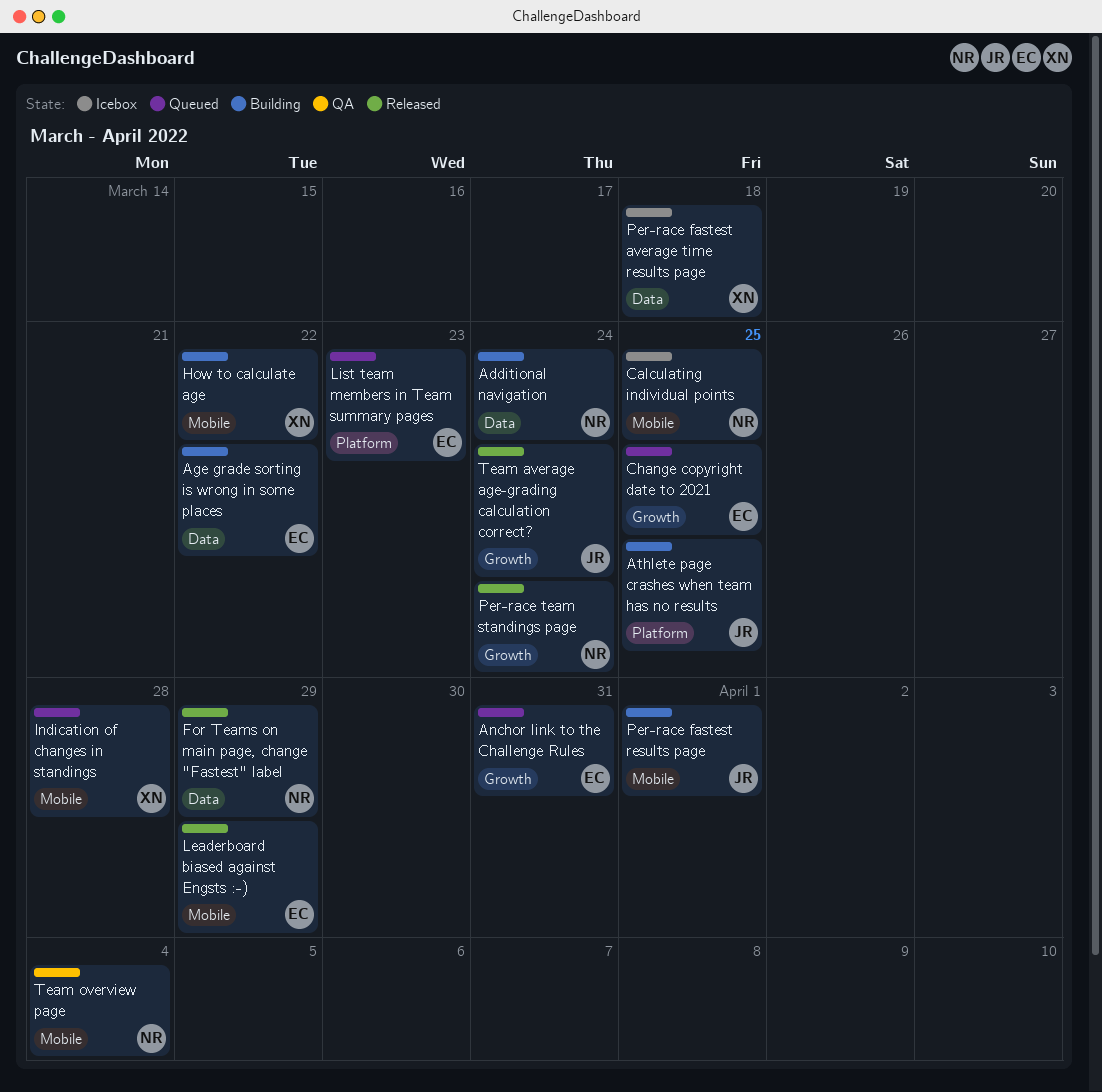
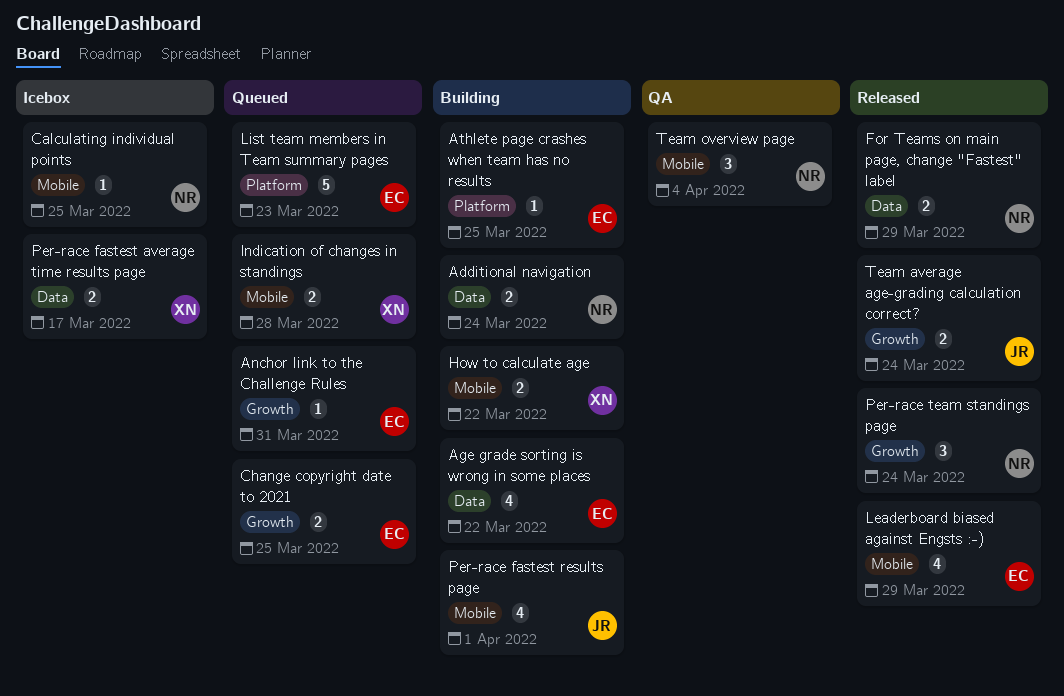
Athlete page crashes when team has no results, owner: JR -> EC
Per-race fastest average time results page, due: Mar 18 -> Mar 17

